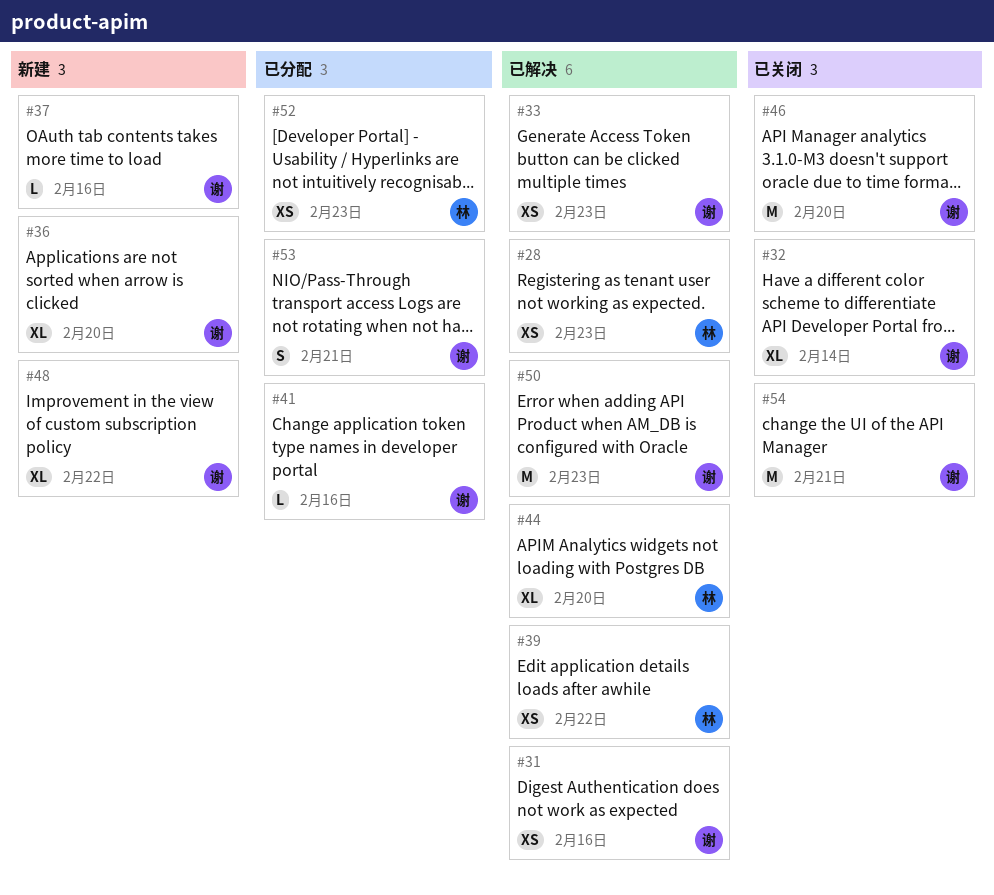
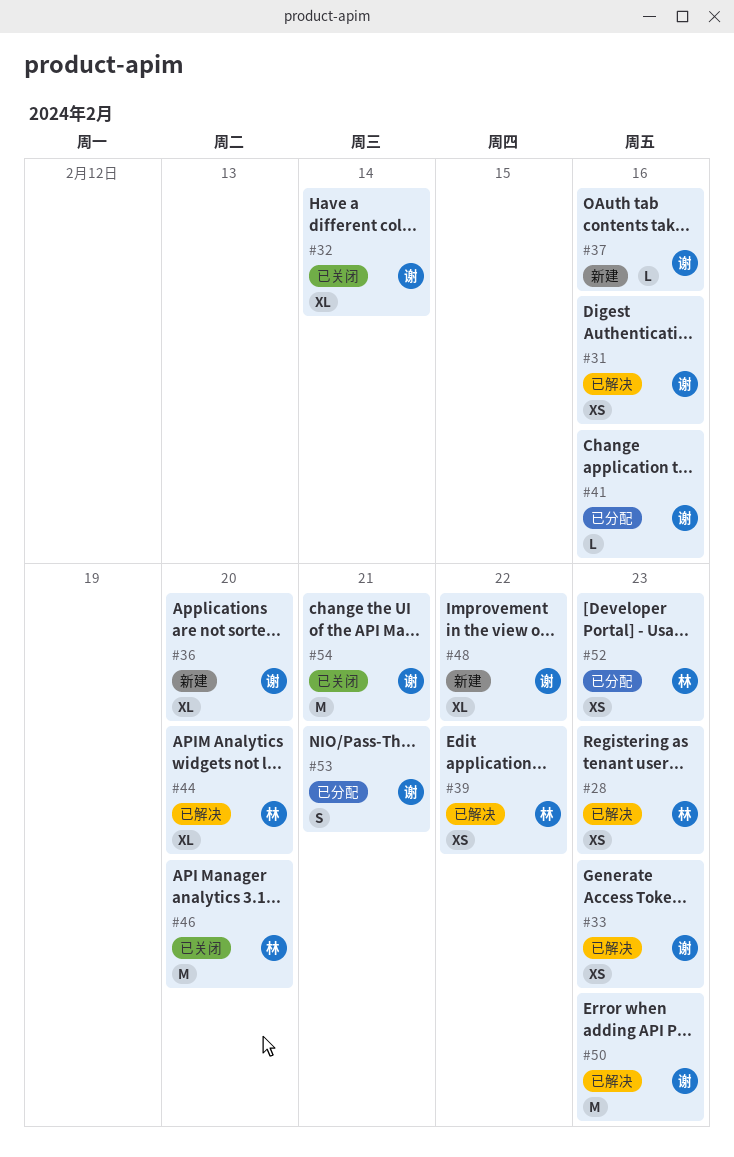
#46, owner: 谢 -> 林

